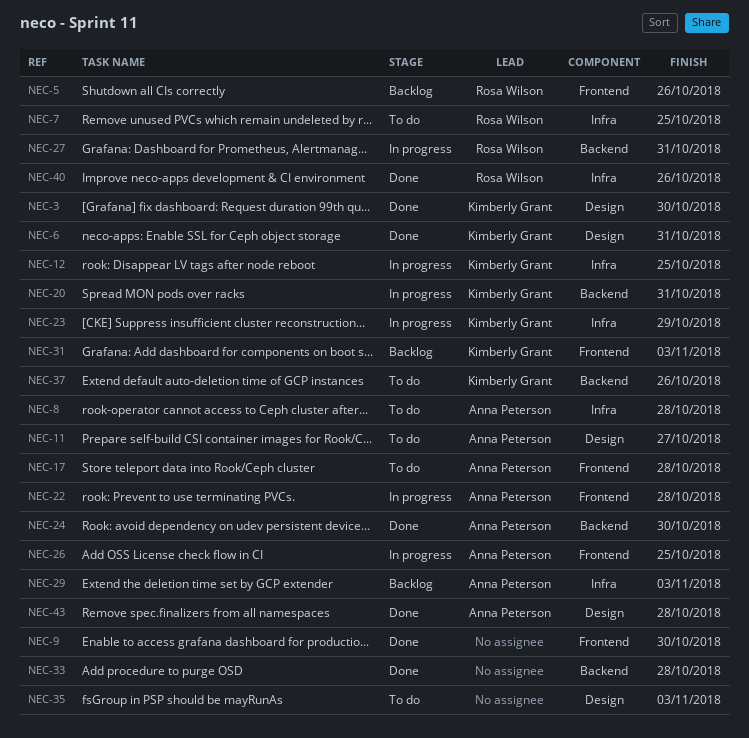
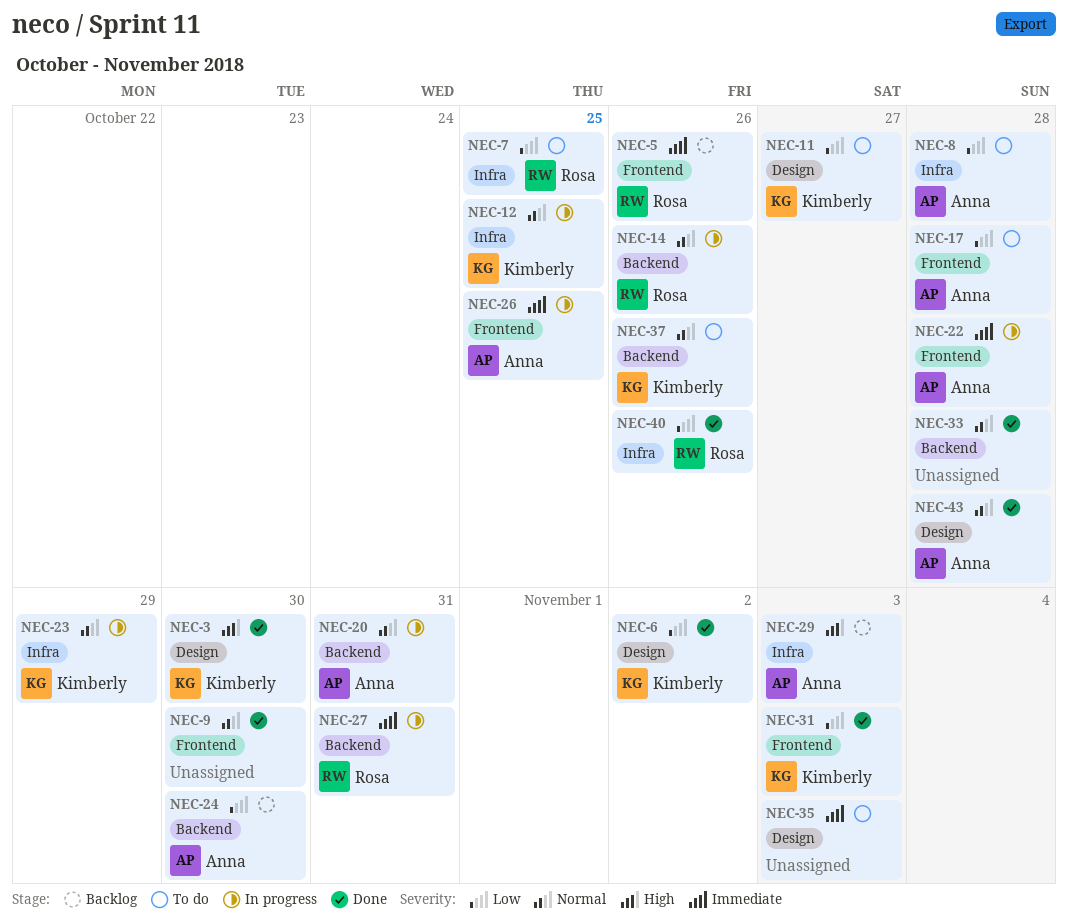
NEC-6, due: Oct 31 -> Nov 2
NEC-11, owner: Anna Peterson -> Kimberly Grant
NEC-14: none -> present
NEC-20, owner: Kimberly Grant -> Anna Peterson
NEC-24, status: Done -> Backlog
NEC-31, status: Backlog -> Done

